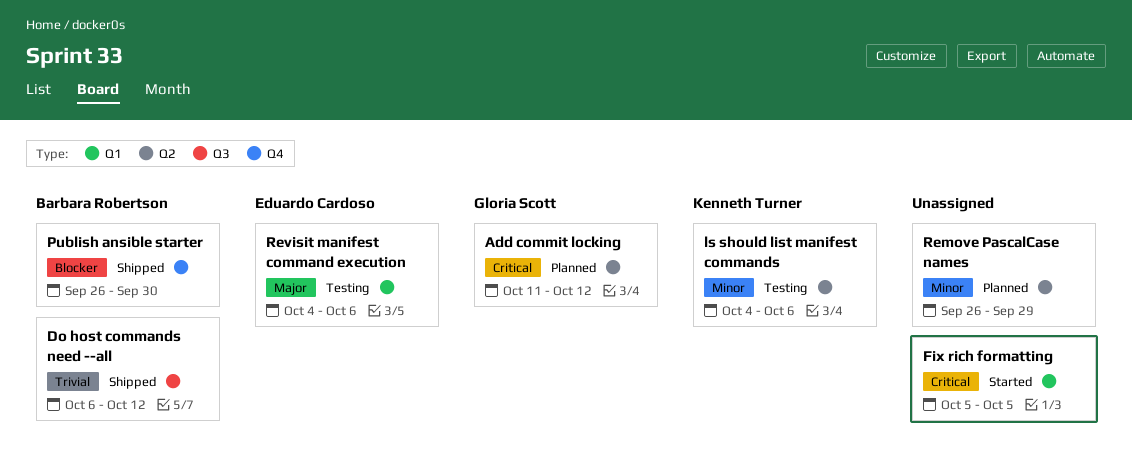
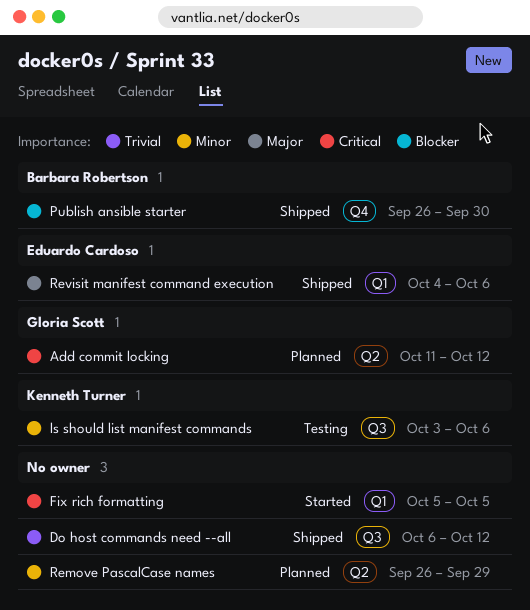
Do host commands need --all, owner: Barbara Robertson -> none
ls should list manifest commands, label: Q2 -> Q3
ls should list manifest commands, start: Oct 4 -> Oct 3
Revisit manifest command execution, status: Testing -> Shipped

